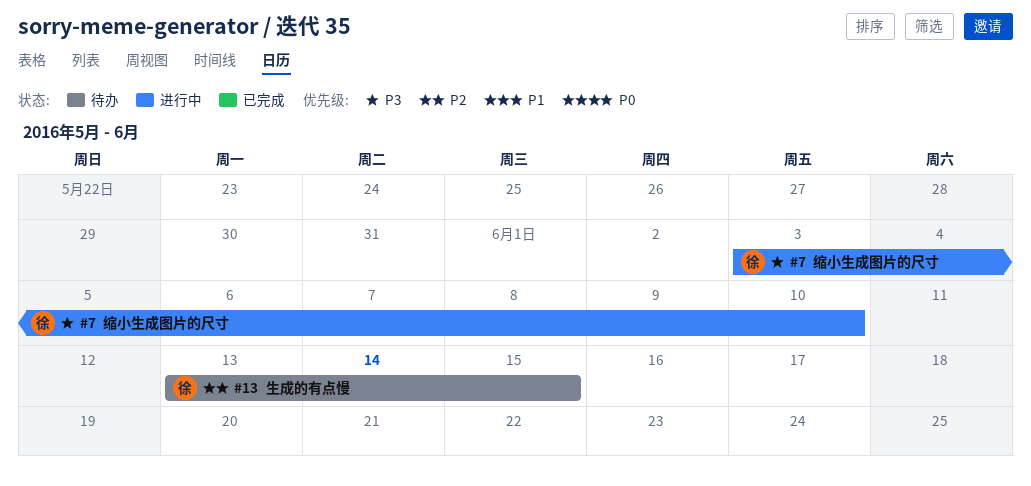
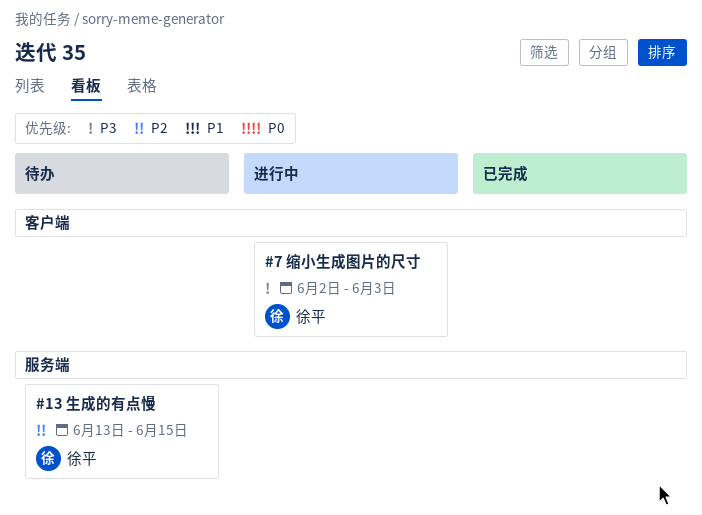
#7, start: Jun 3 -> Jun 2
#7, due: Jun 10 -> Jun 3

